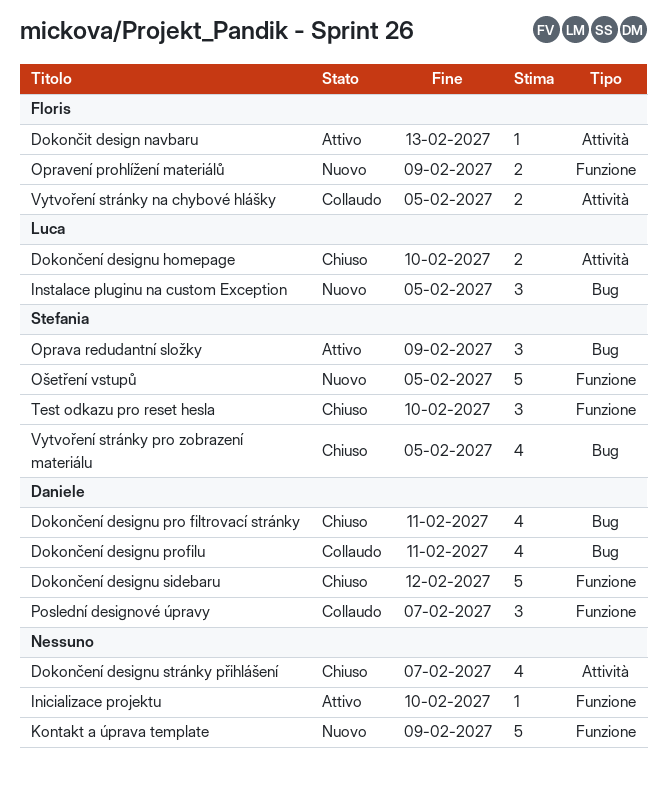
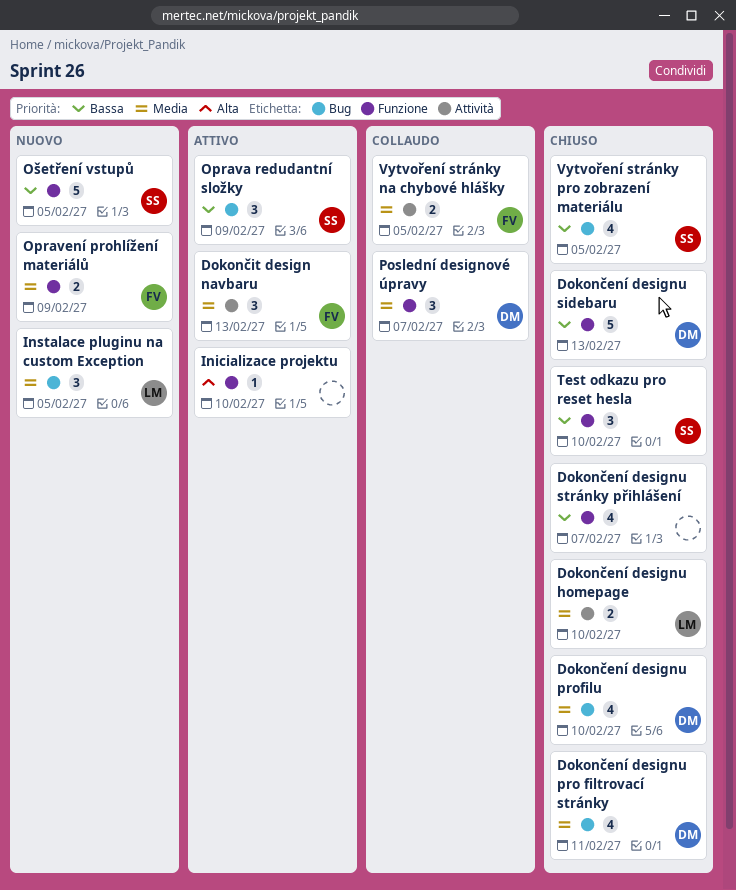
Dokončení designu profilu, status: Collaudo -> Chiuso
Dokončení designu profilu, due: Feb 11 -> Feb 10
Dokončení designu sidebaru, due: Feb 12 -> Feb 13
Dokončení designu stránky přihlášení, label: Attività -> Funzione
Dokončit design navbaru, estimate: 1 -> 3
Kontakt a úprava template: present -> none

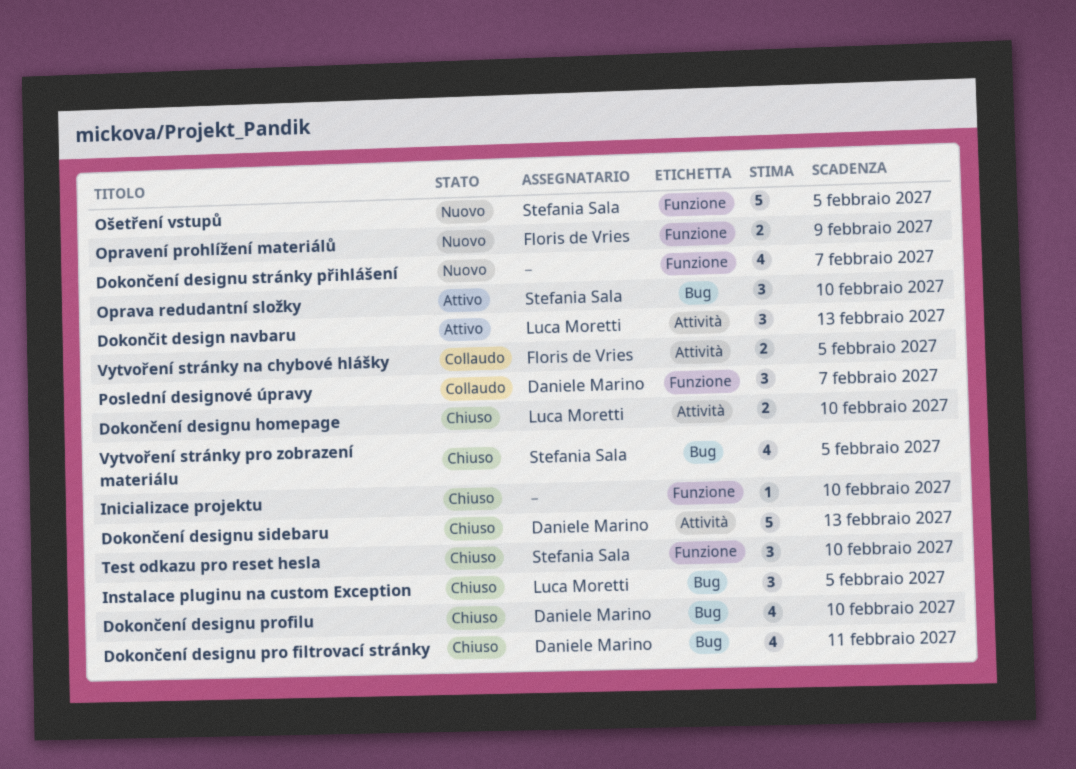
Dokončení designu sidebaru, label: Funzione -> Attività
Dokončení designu stránky přihlášení, status: Chiuso -> Nuovo
Dokončit design navbaru, owner: Floris de Vries -> Luca Moretti
Inicializace projektu, status: Attivo -> Chiuso
Instalace pluginu na custom Exception, status: Nuovo -> Chiuso
Oprava redudantní složky, due: Feb 9 -> Feb 10

